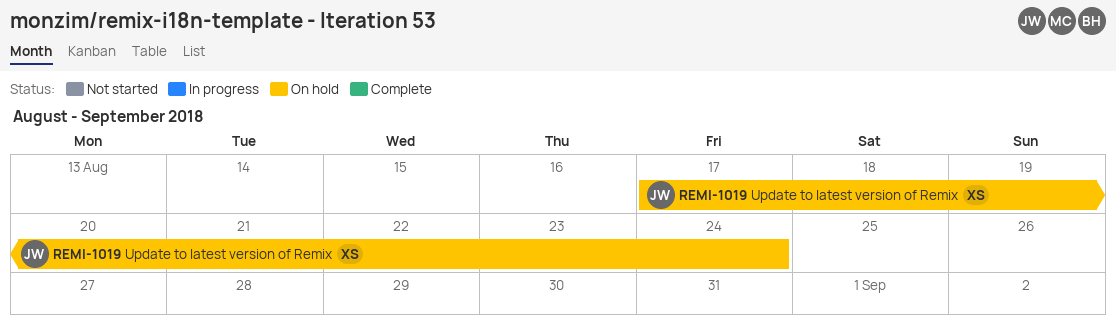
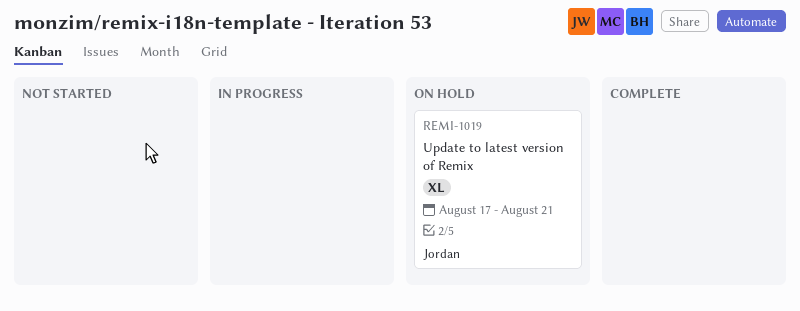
REMI-1019, estimate: XS -> XL
REMI-1019, due: Aug 24 -> Aug 21

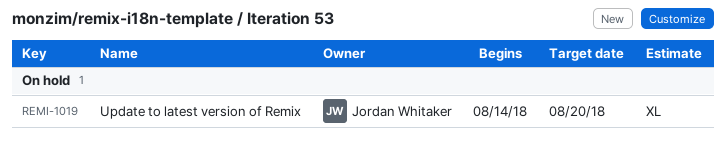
REMI-1019, start: Aug 17 -> Aug 14
REMI-1019, due: Aug 21 -> Aug 20

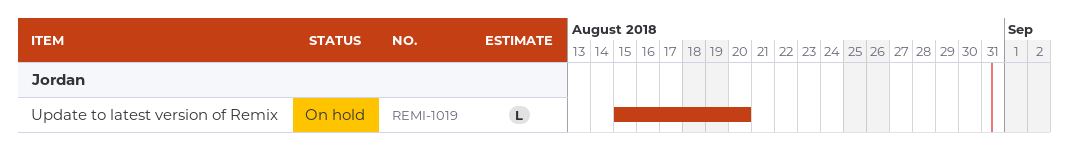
REMI-1019, estimate: XL -> L
REMI-1019, start: Aug 14 -> Aug 15

